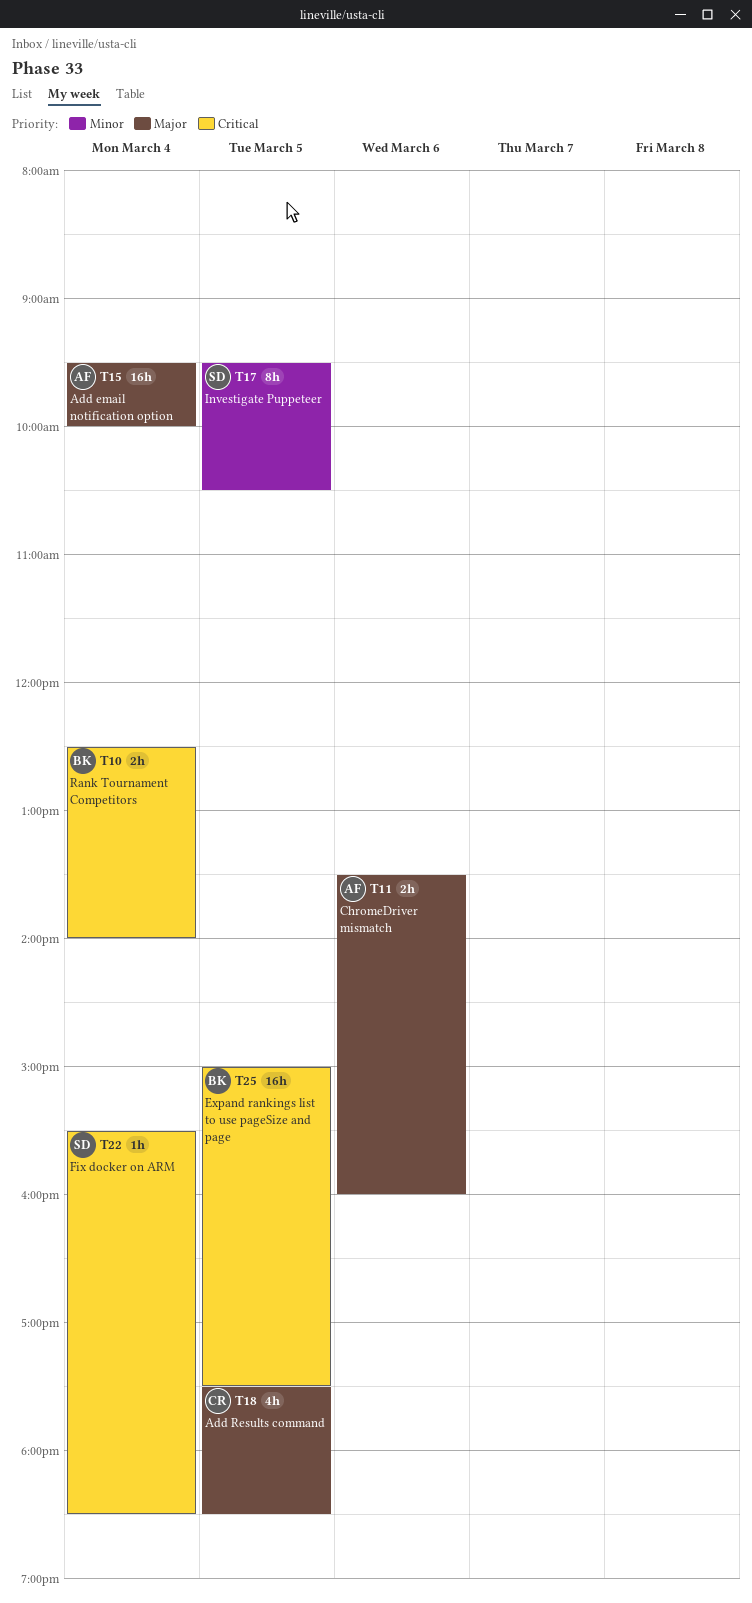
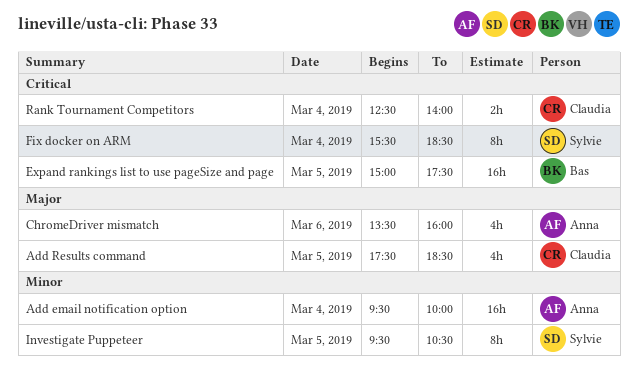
Add email notification option, priority: Major -> Minor
ChromeDriver mismatch, estimate: 2h -> 4h
Fix docker on ARM, estimate: 1h -> 8h
Rank Tournament Competitors, owner: Bas -> Claudia

